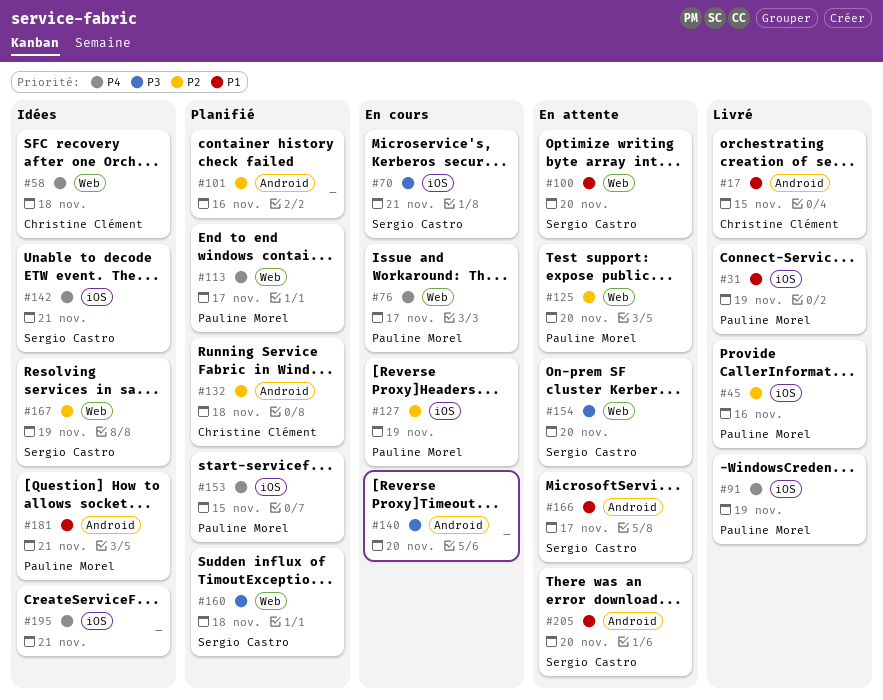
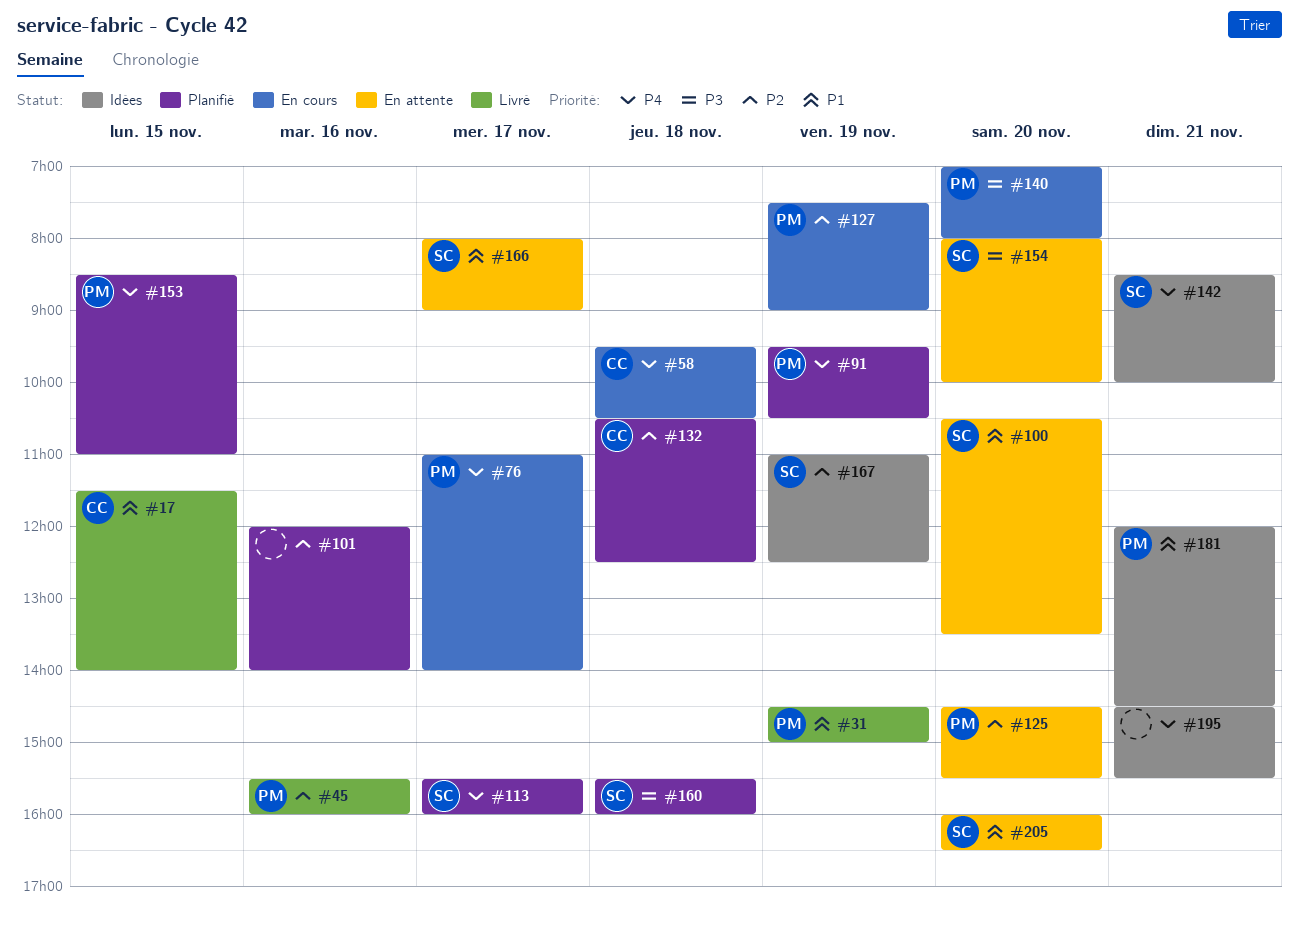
#58, status: Idées -> En cours
#70: present -> none
#91, status: Livré -> Planifié
#113, owner: Pauline Morel -> Sergio Castro
#140, owner: none -> Pauline Morel

